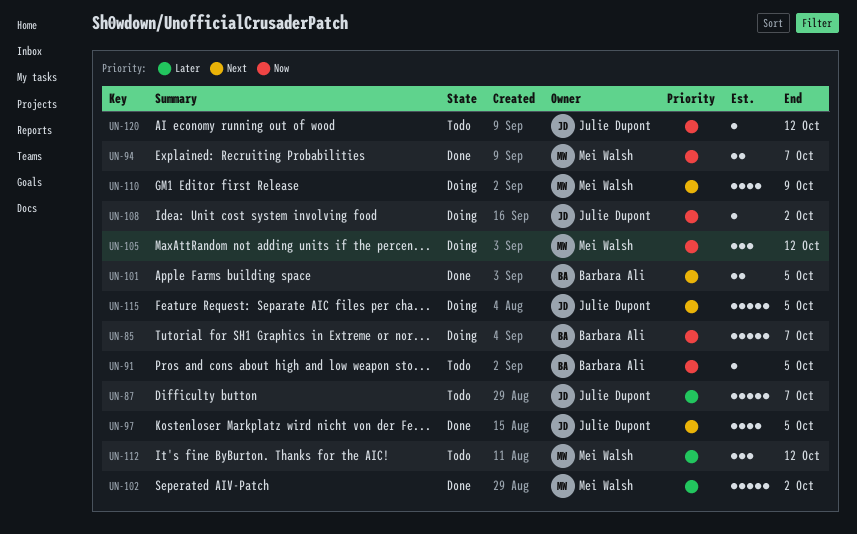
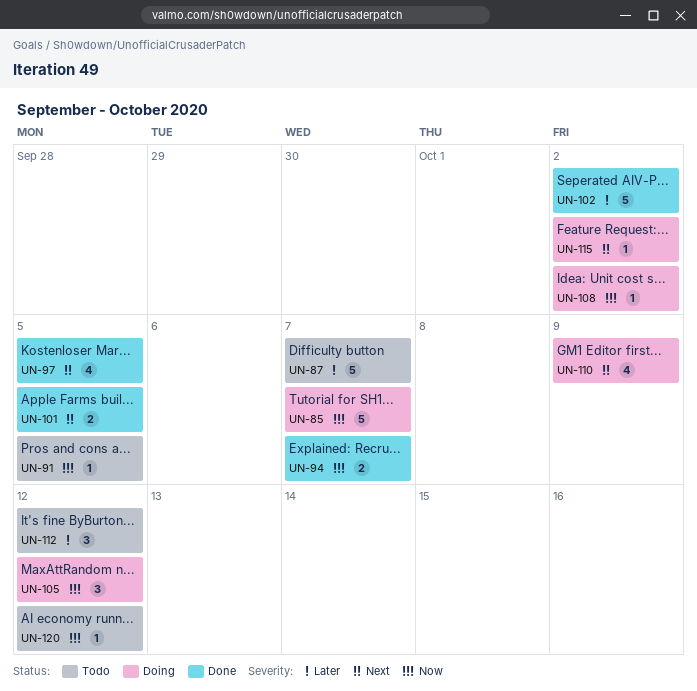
UN-115, estimate: 5 -> 1
UN-115, due: Oct 5 -> Oct 2

